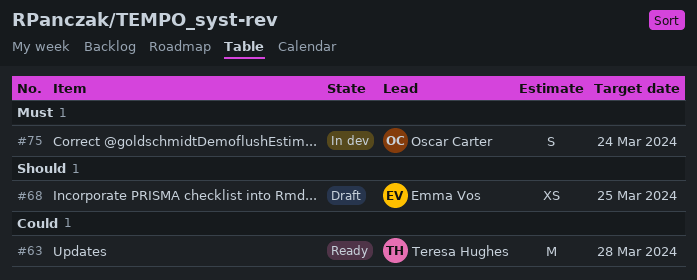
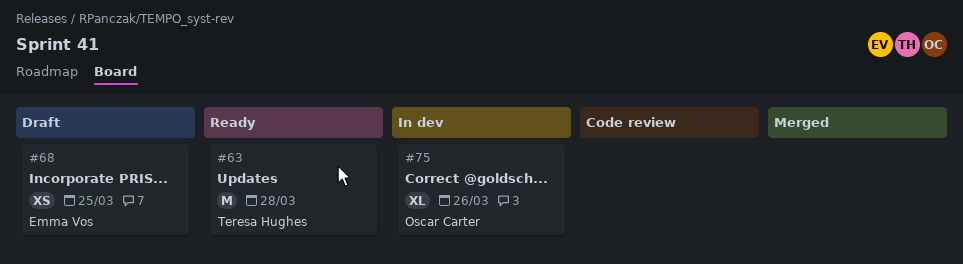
#75, estimate: S -> XL
#75, due: Mar 24 -> Mar 26

